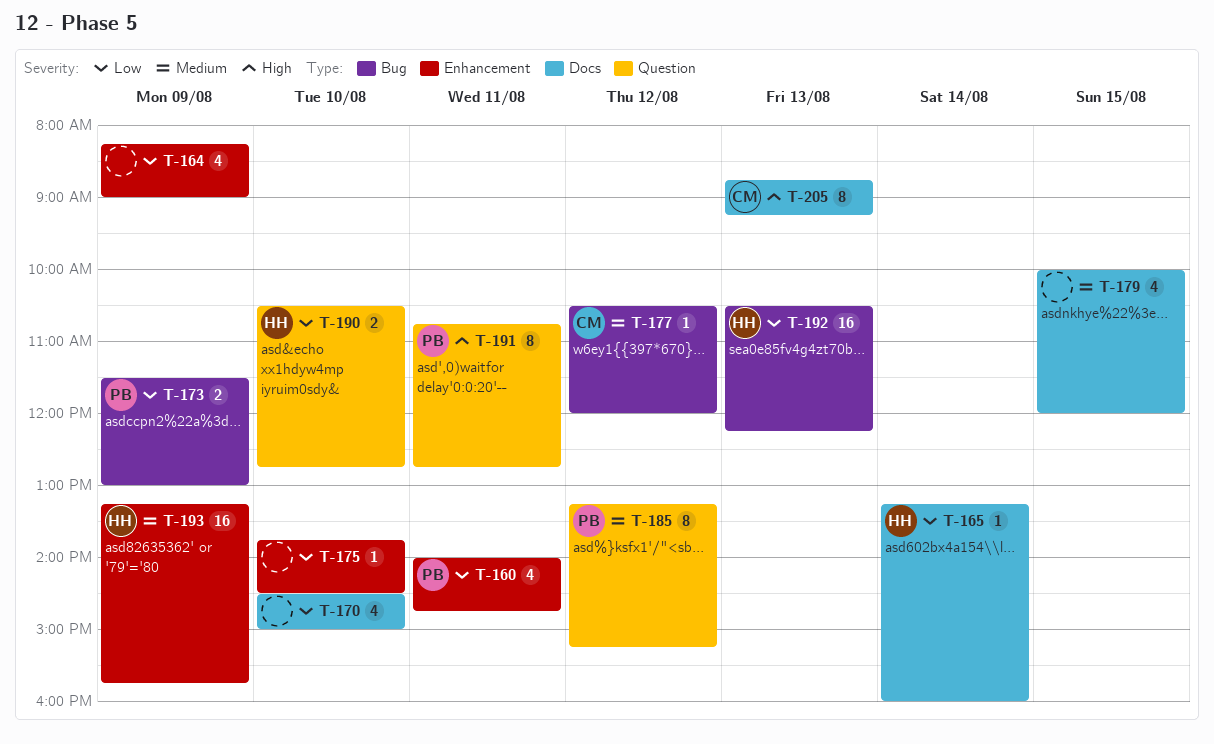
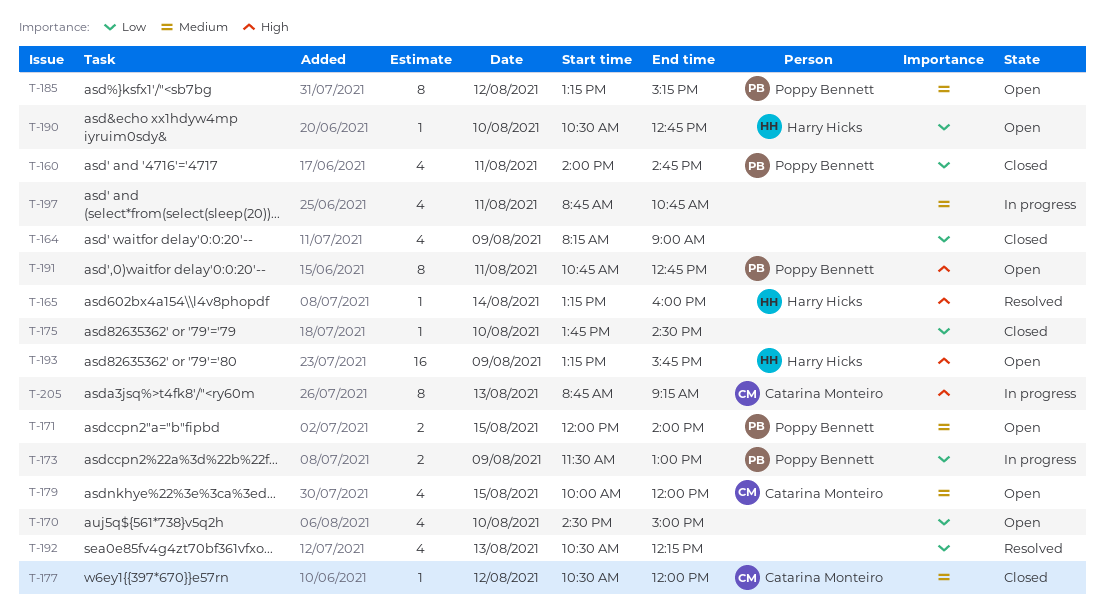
T-165, priority: Low -> High
T-171: none -> present
T-179, owner: none -> Catarina Monteiro
T-190, estimate: 2 -> 1
T-192, owner: Harry Hicks -> none
T-192, estimate: 16 -> 4
T-193, priority: Medium -> High
T-197: none -> present

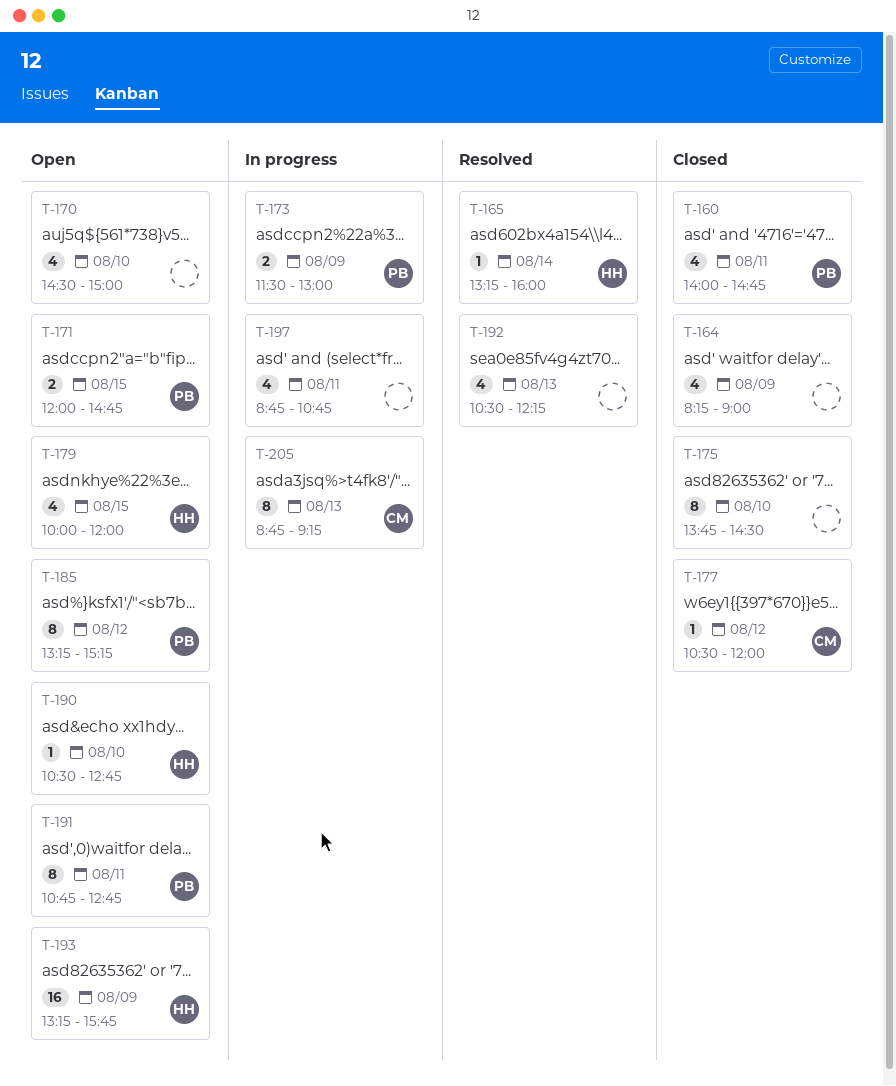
T-171, ends: 14:00 -> 14:45
T-175, estimate: 1 -> 8
T-179, owner: Catarina Monteiro -> Harry Hicks

